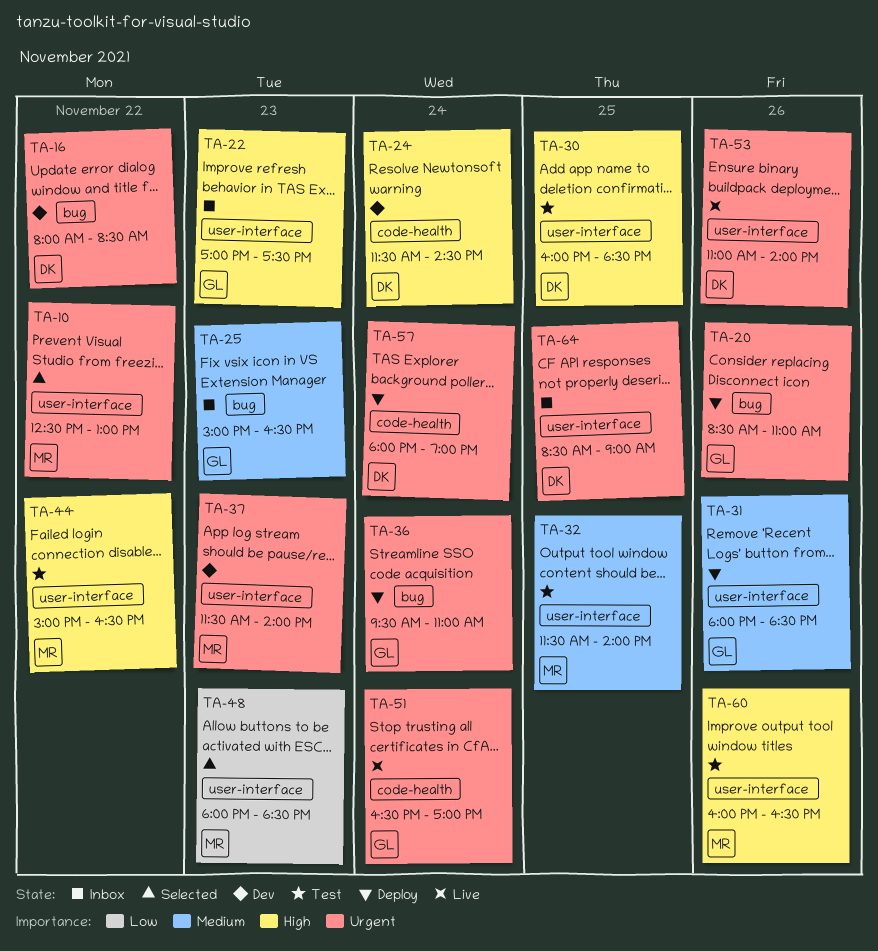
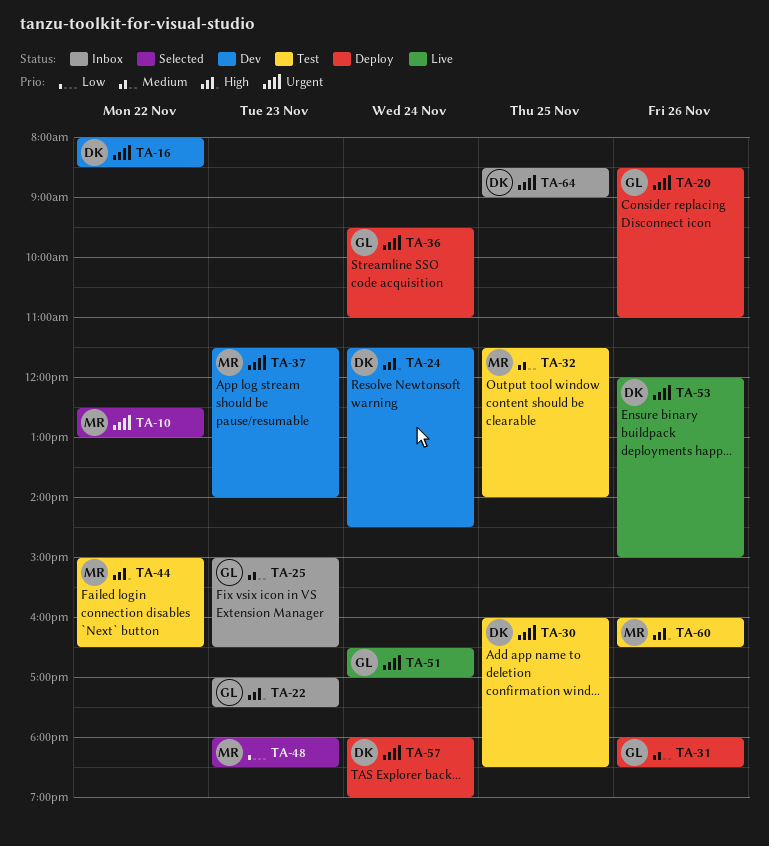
TA-30, priority: High -> Urgent
TA-53, begins: 11:00 -> 12:00
TA-53, ends: 14:00 -> 15:00

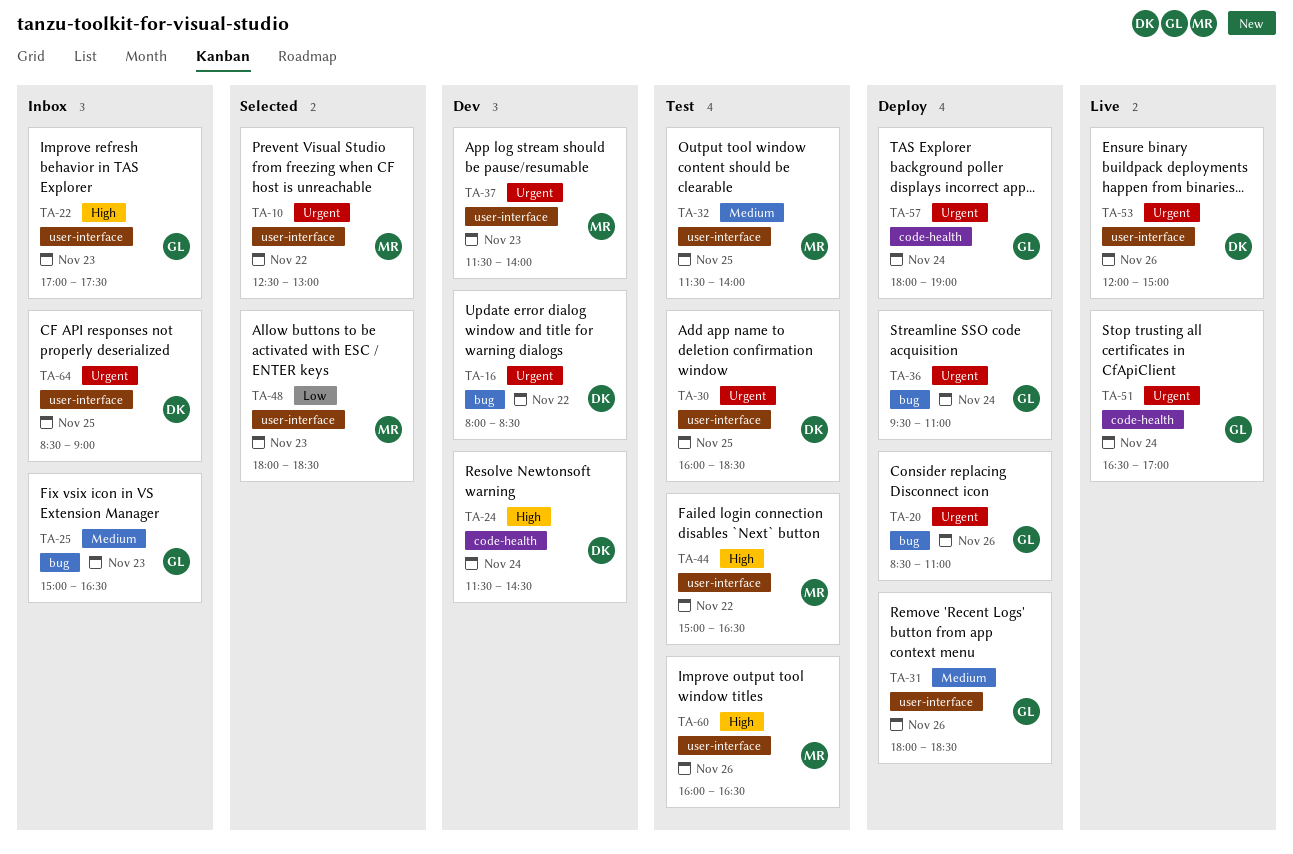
TA-57, owner: DK -> GL

